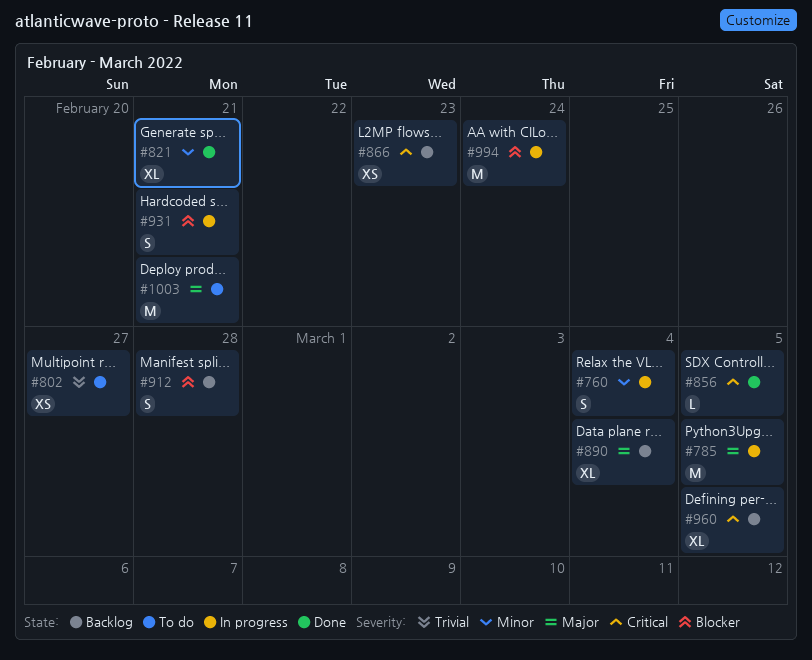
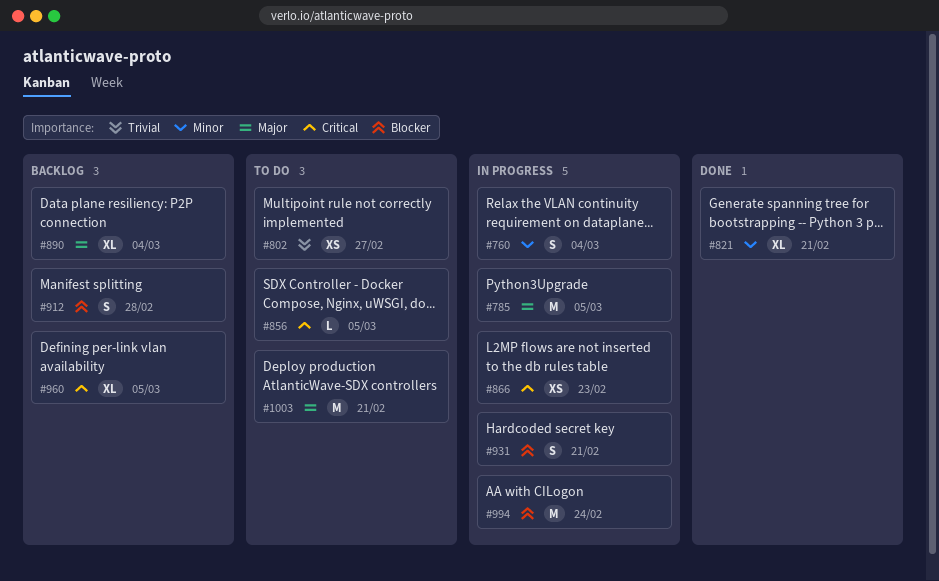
#856, status: Done -> To do
#866, status: Backlog -> In progress

